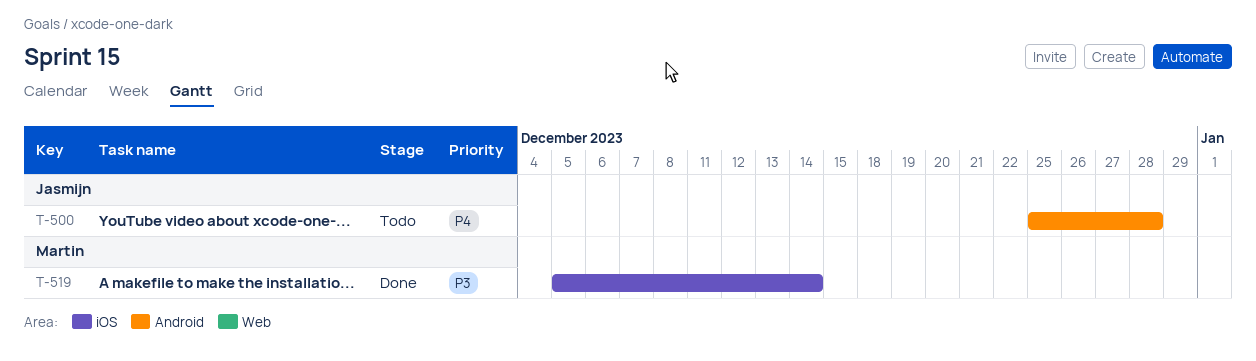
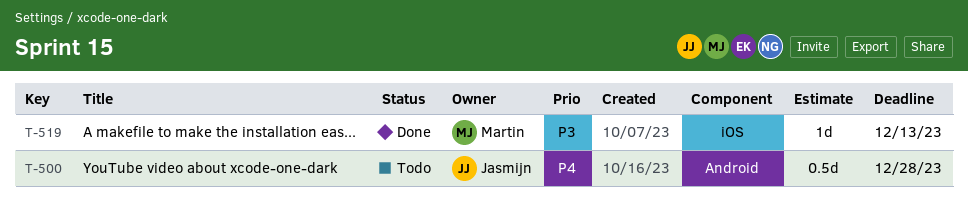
T-519, due: Dec 14 -> Dec 13

